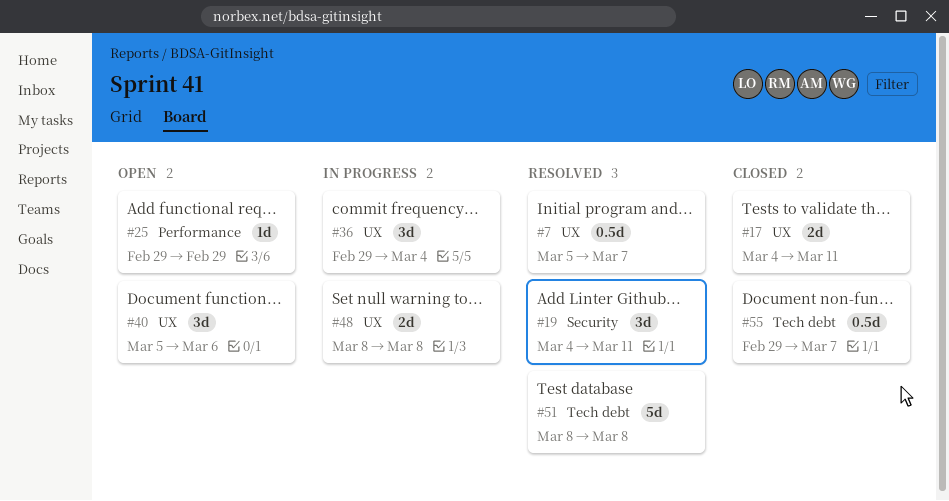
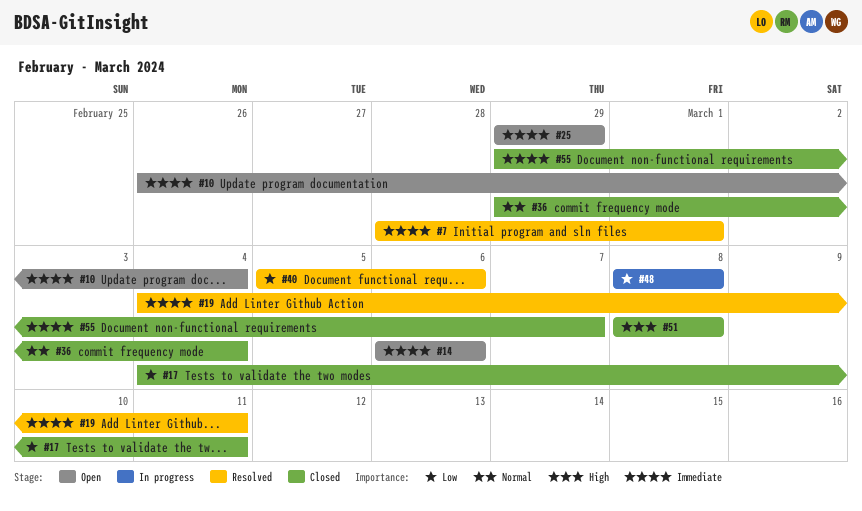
#7, start: Mar 5 -> Feb 28
#7, due: Mar 7 -> Mar 1
#10: none -> present
#14: none -> present
#36, status: In progress -> Closed
#40, status: Open -> Resolved
#51, status: Resolved -> Closed

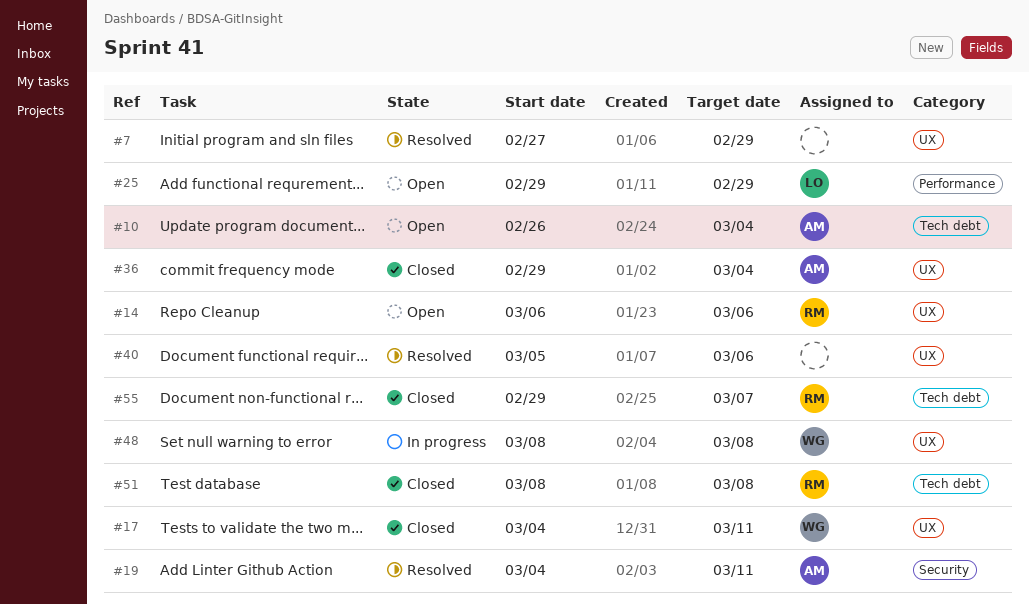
#7, start: Feb 28 -> Feb 27
#7, due: Mar 1 -> Feb 29

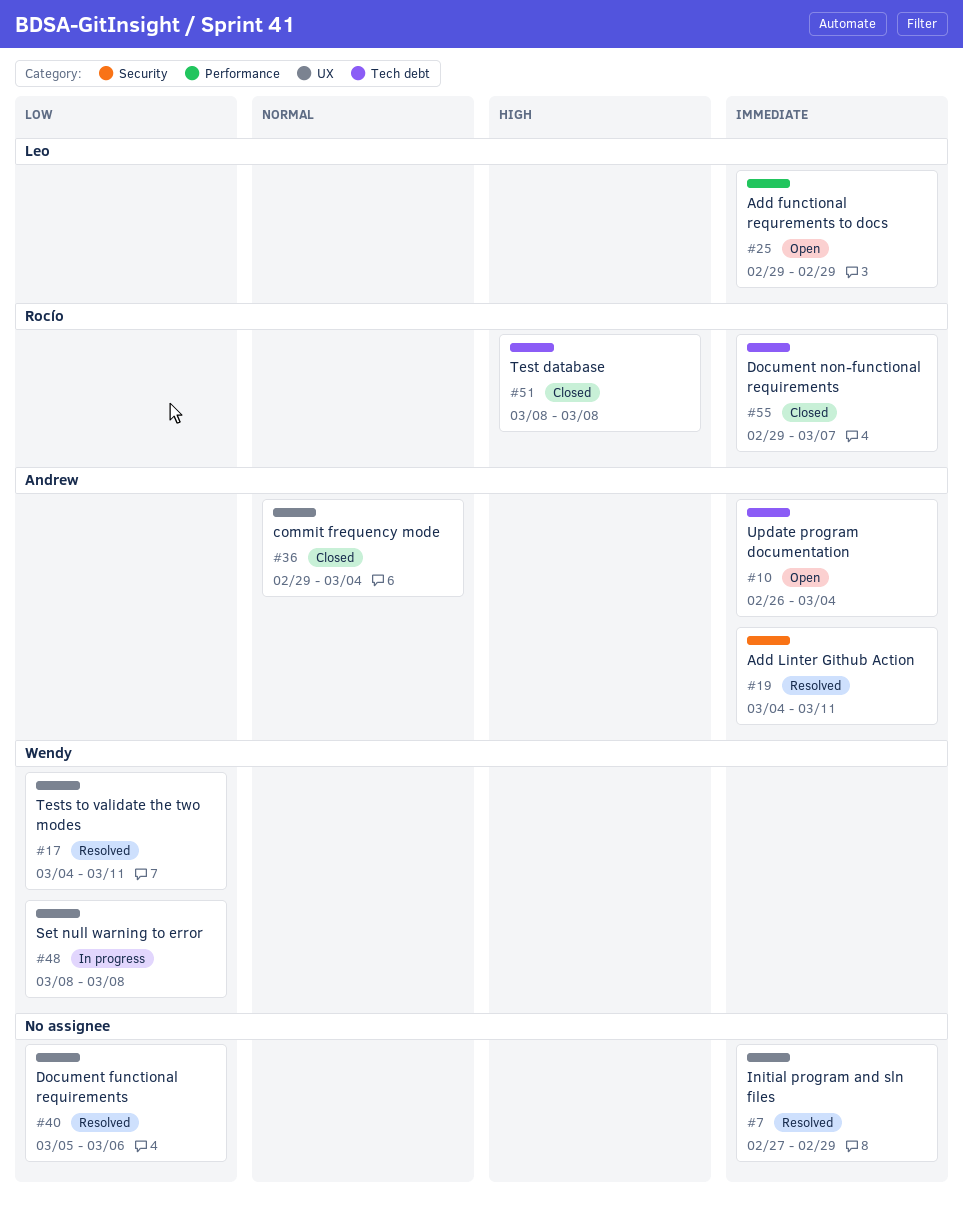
#14: present -> none
#17, status: Closed -> Resolved

